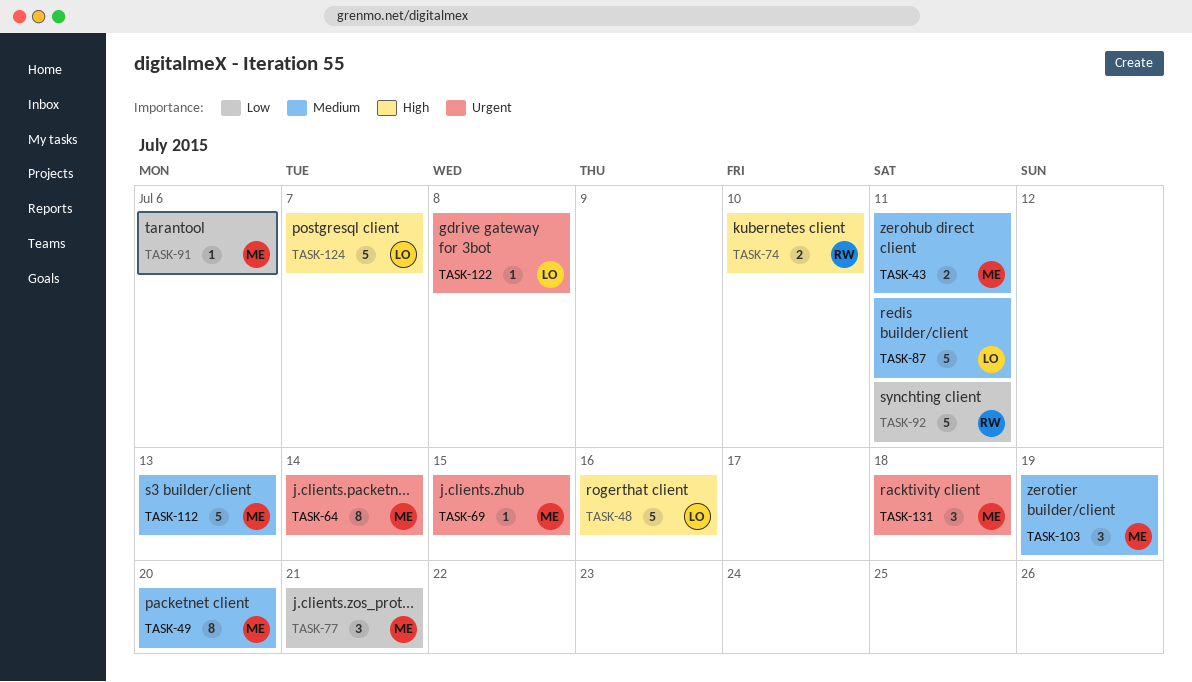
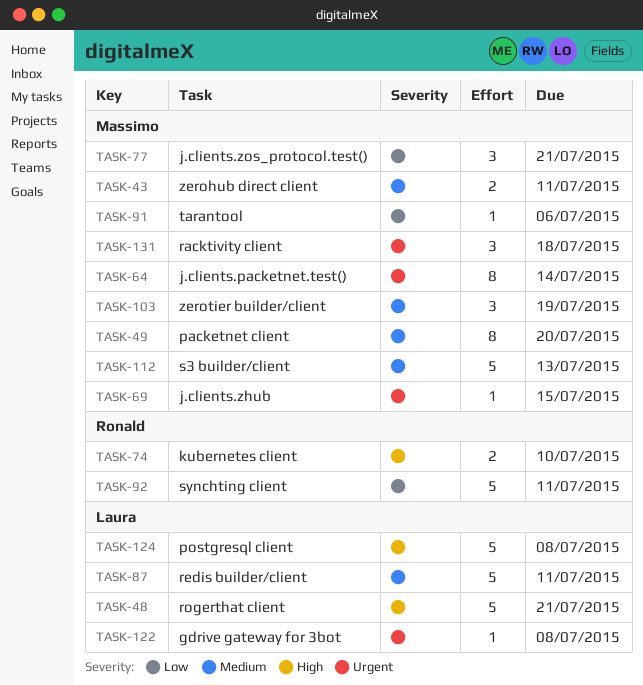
TASK-48, due: Jul 16 -> Jul 21
TASK-124, due: Jul 7 -> Jul 8

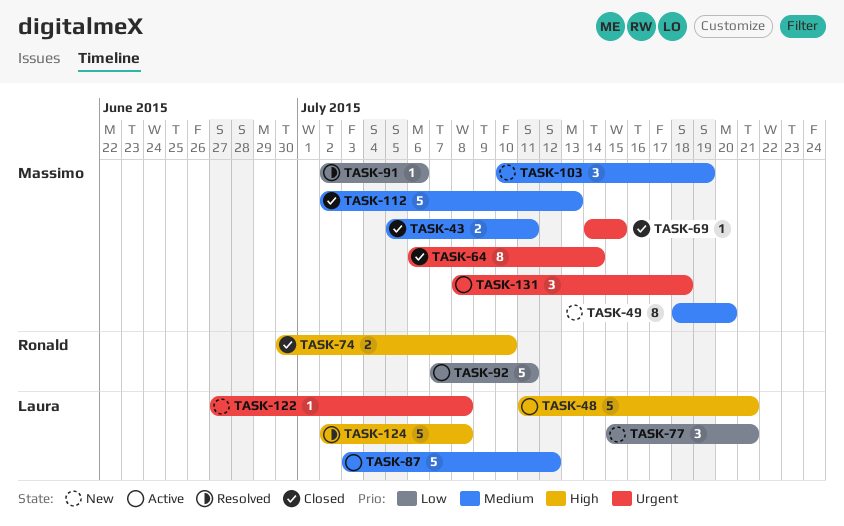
TASK-77, owner: Massimo -> Laura
TASK-87, due: Jul 11 -> Jul 12

